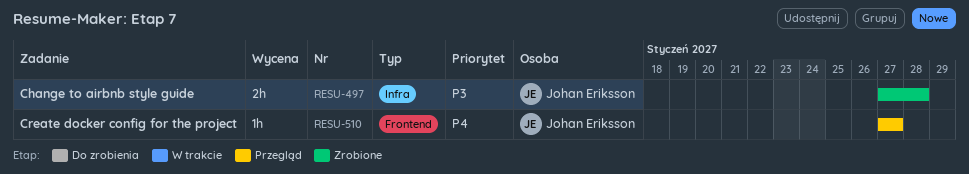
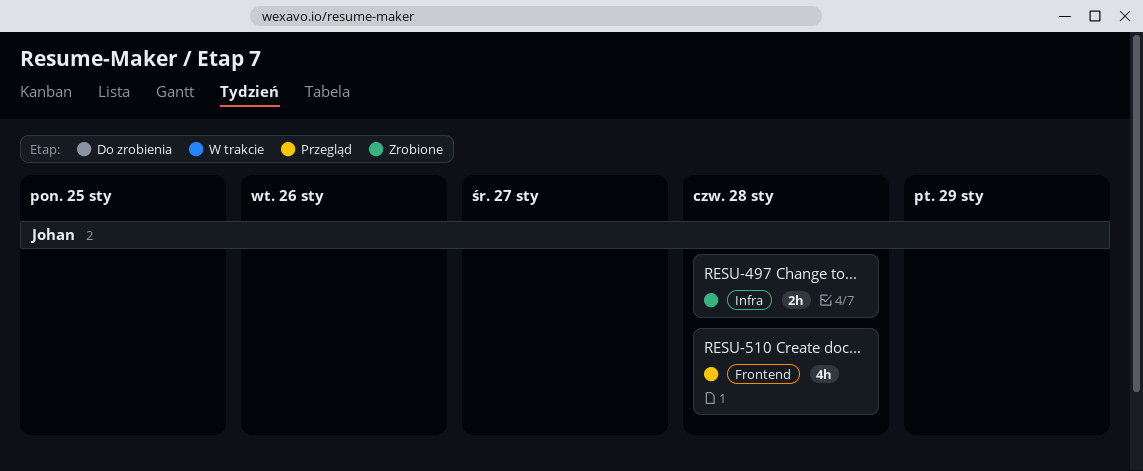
RESU-510, estimate: 1h -> 4h
RESU-510, due: Jan 27 -> Jan 28

